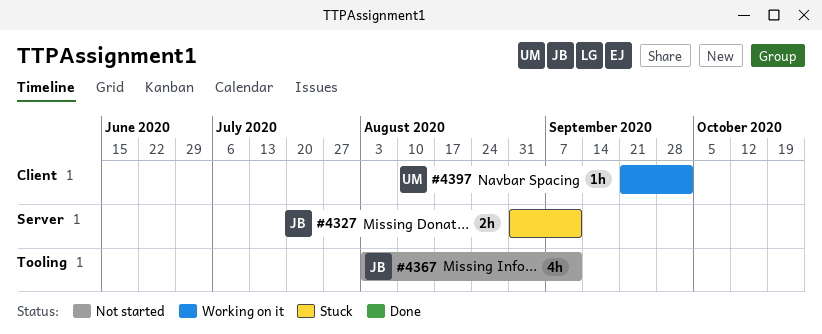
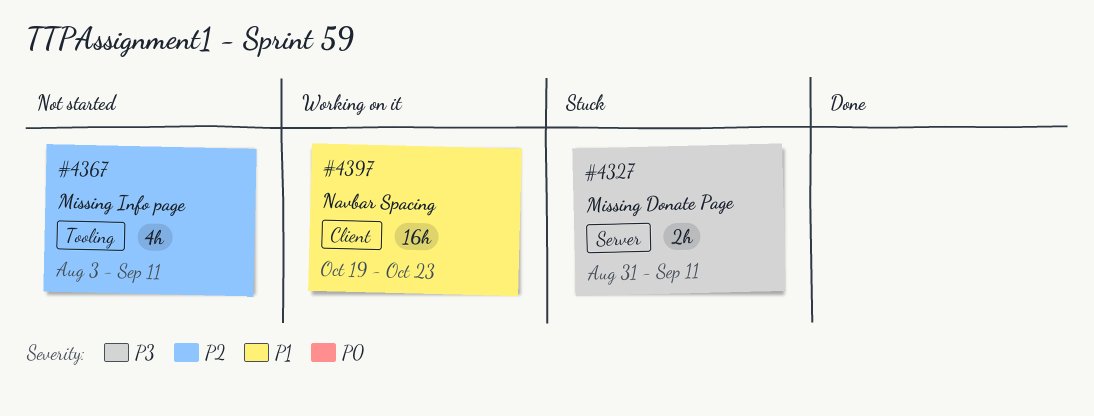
#4397, estimate: 1h -> 16h
#4397, start: Sep 21 -> Oct 19
#4397, due: Oct 2 -> Oct 23

